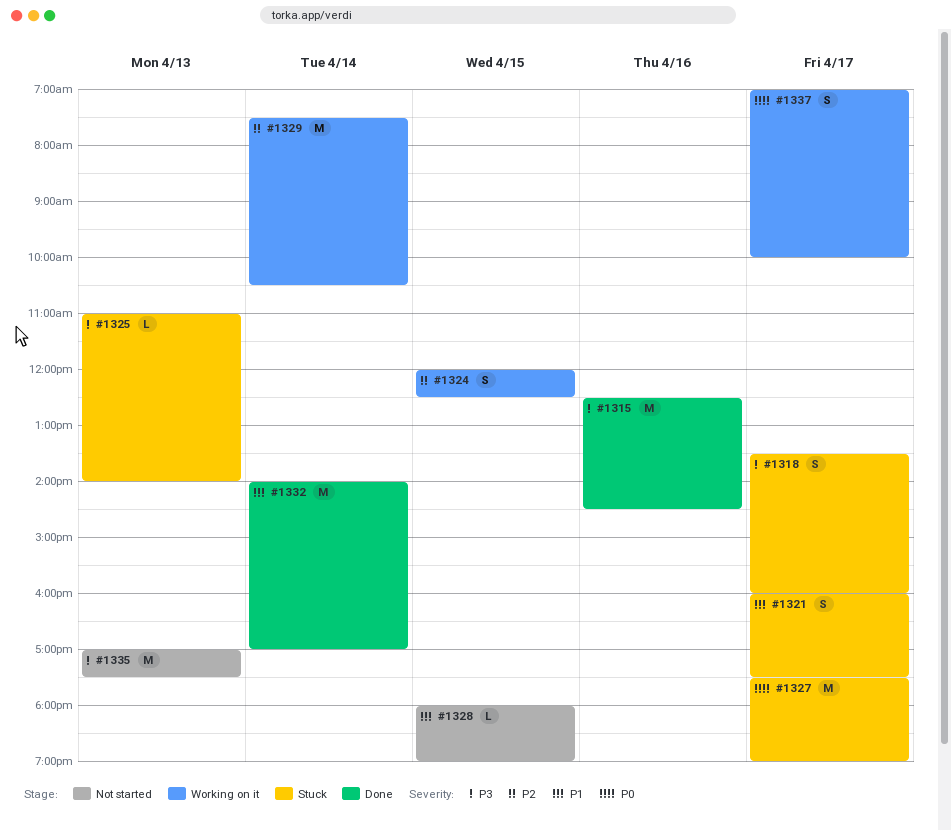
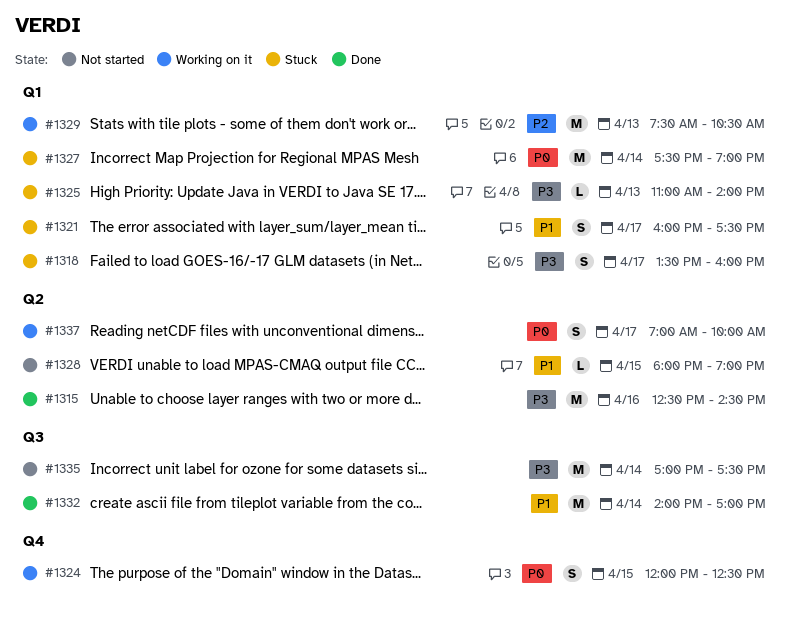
#1324, priority: P2 -> P0
#1327, day: Apr 17 -> Apr 14
#1329, day: Apr 14 -> Apr 13
#1335, day: Apr 13 -> Apr 14

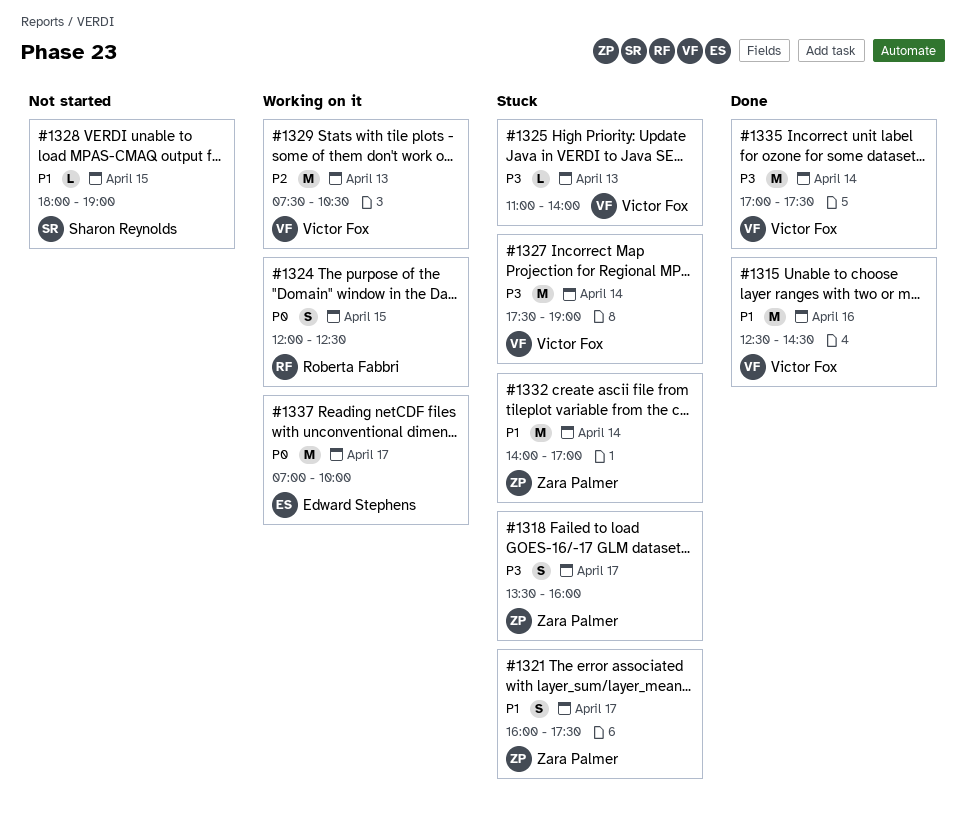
#1315, priority: P3 -> P1
#1327, priority: P0 -> P3
#1332, status: Done -> Stuck
#1335, status: Not started -> Done
#1337, estimate: S -> M

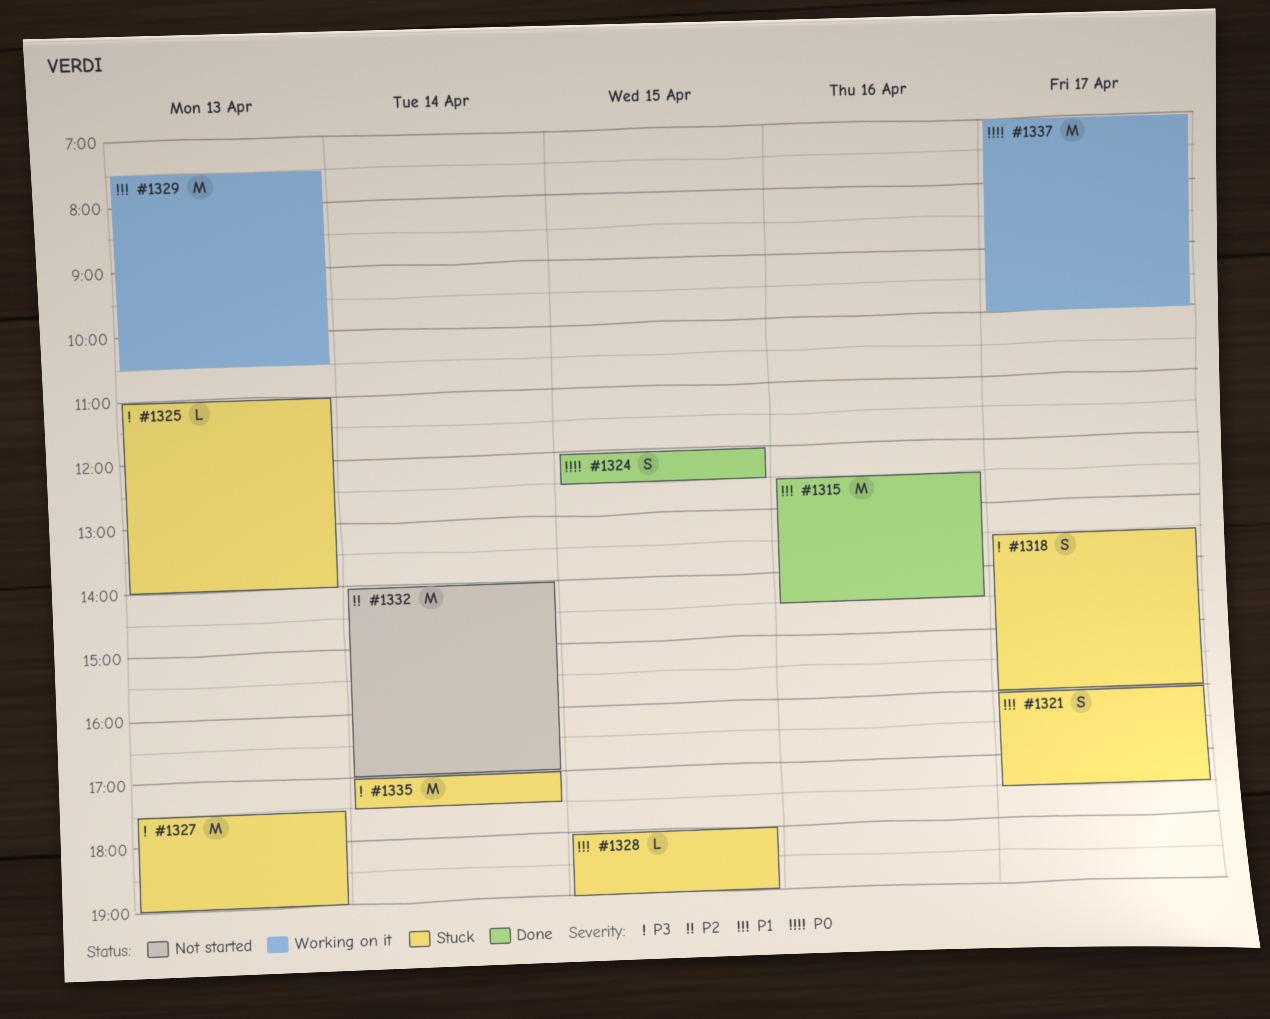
#1324, status: Working on it -> Done
#1327, day: Apr 14 -> Apr 13
#1328, status: Not started -> Stuck
#1329, priority: P2 -> P1
#1332, status: Stuck -> Not started
#1332, priority: P1 -> P2
#1335, status: Done -> Stuck

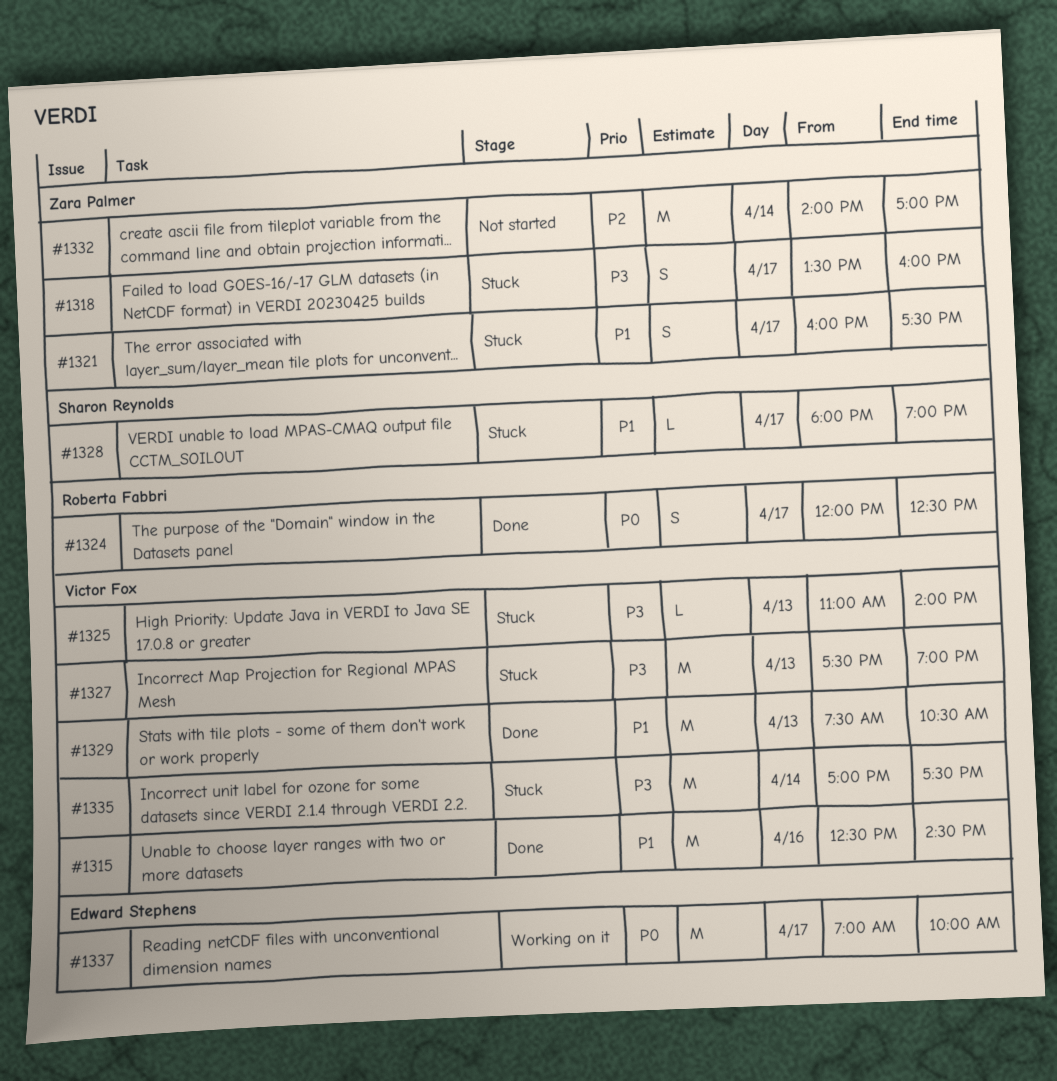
#1324, day: Apr 15 -> Apr 17
#1328, day: Apr 15 -> Apr 17
#1329, status: Working on it -> Done

